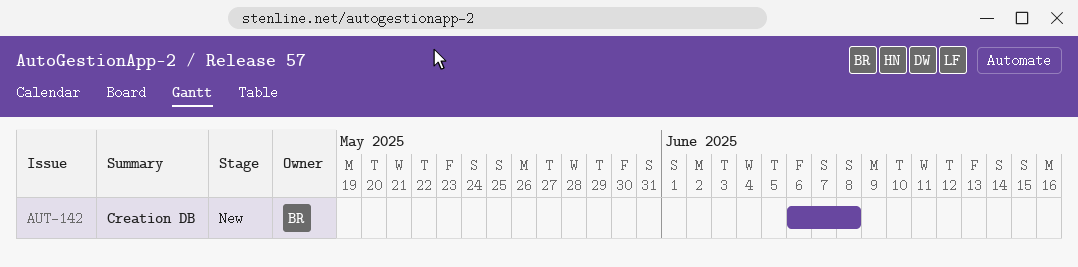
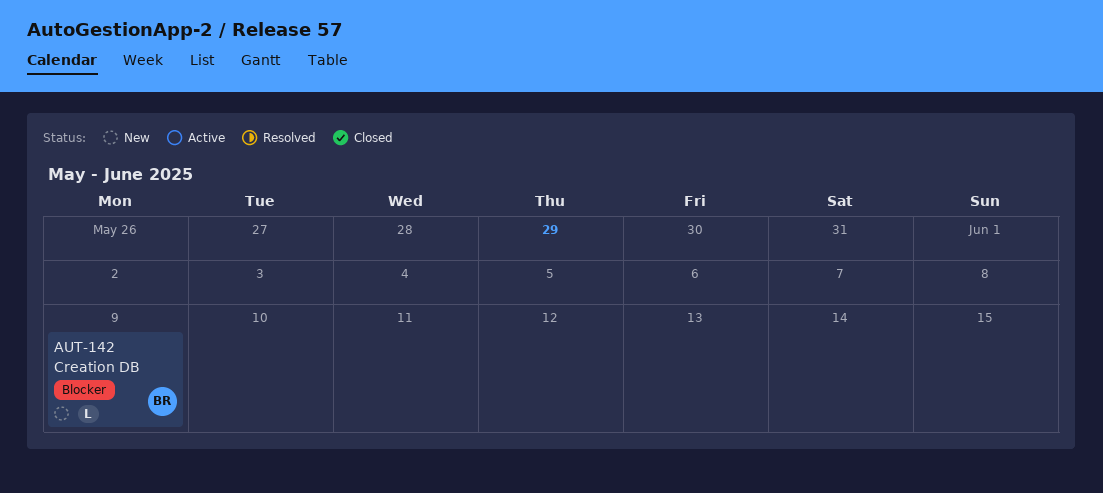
AUT-142, due: Jun 8 -> Jun 9

